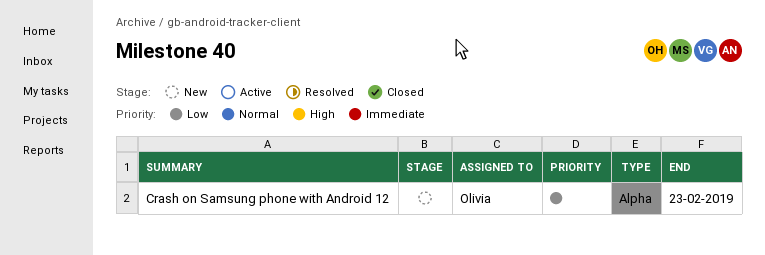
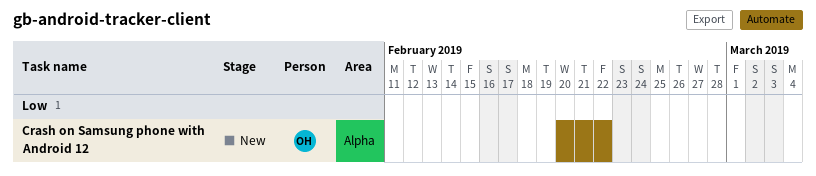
Crash on Samsung phone with Android 12, due: Feb 23 -> Feb 22

